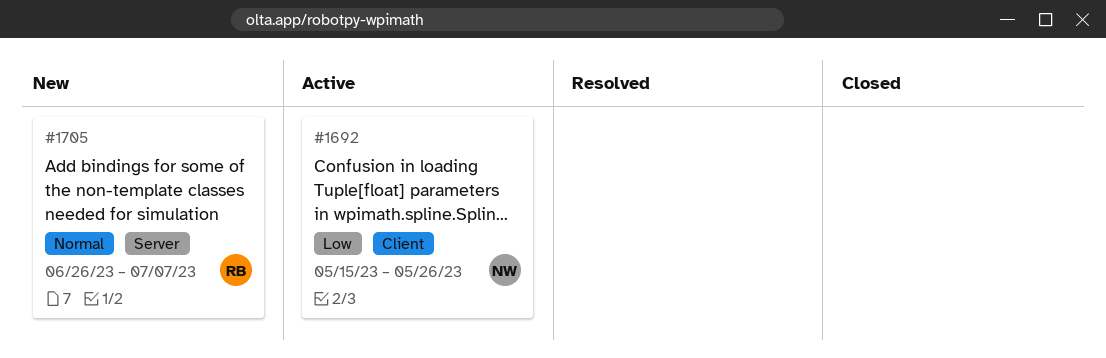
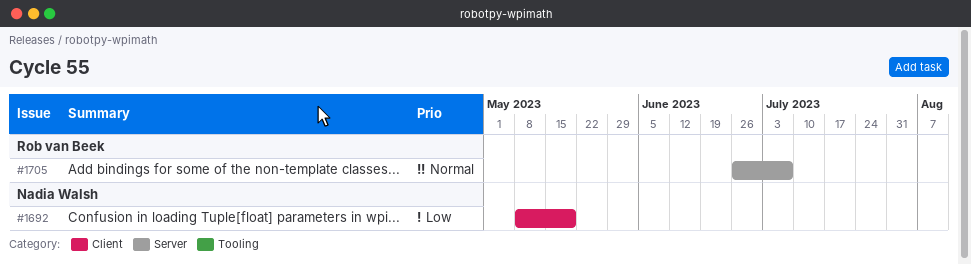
#1692, start: May 15 -> May 8
#1692, due: May 26 -> May 19

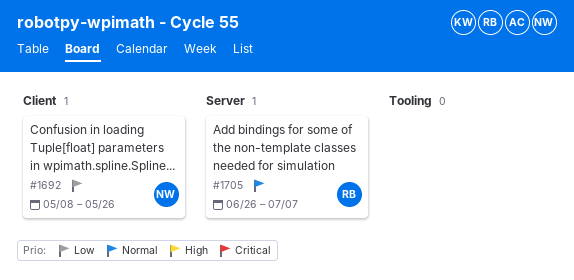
#1692, due: May 19 -> May 26

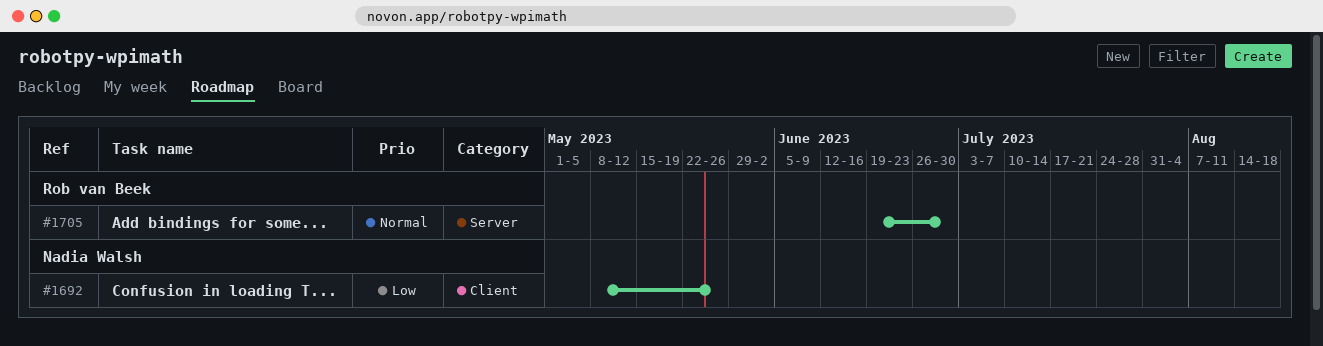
#1705, start: Jun 26 -> Jun 19
#1705, due: Jul 7 -> Jun 30

